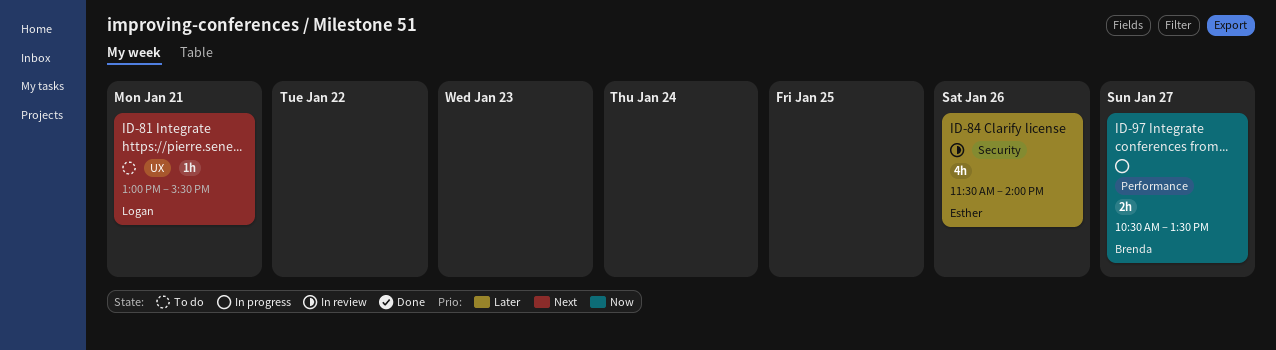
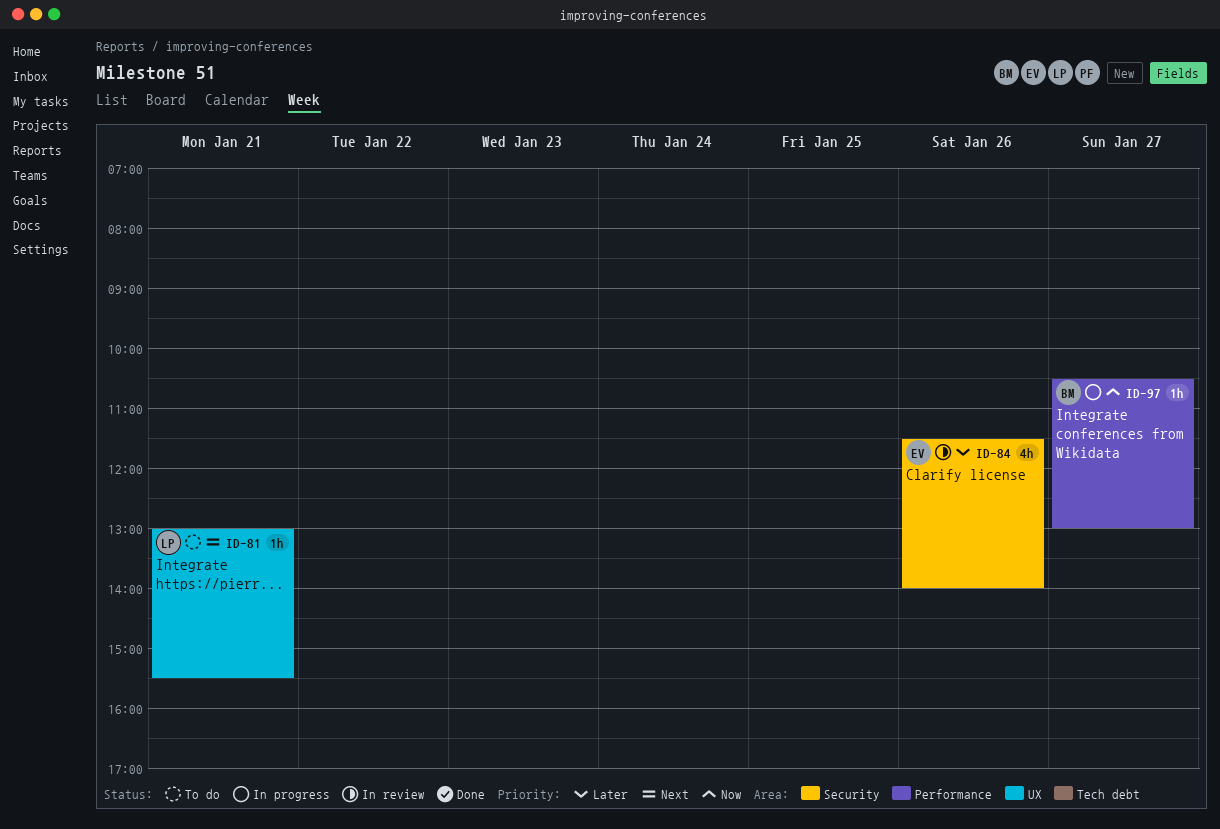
ID-97, estimate: 2h -> 1h
ID-97, ends: 13:30 -> 13:00

